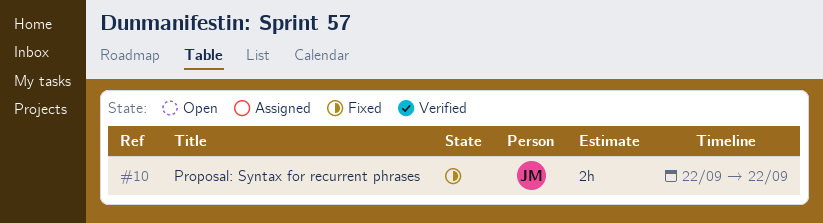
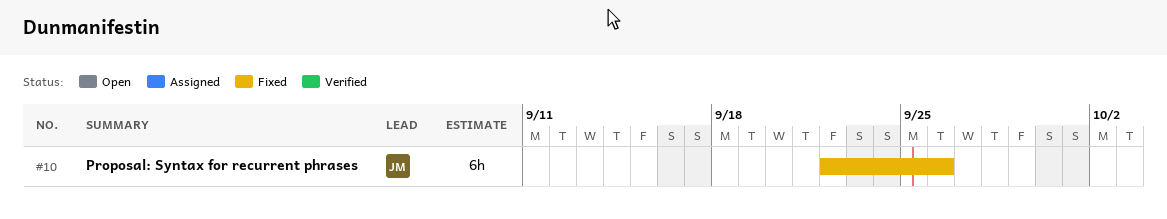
#10, estimate: 2h -> 6h
#10, due: Sep 22 -> Sep 26

